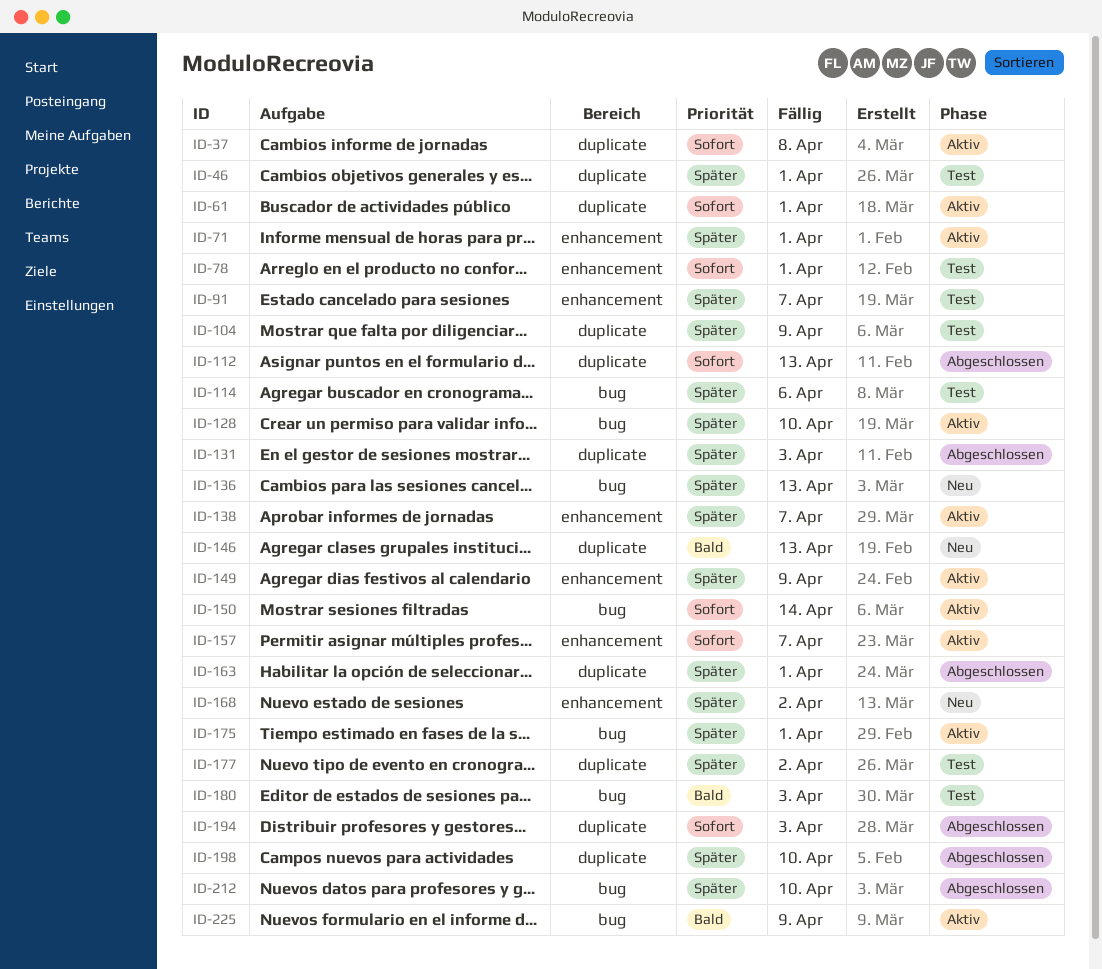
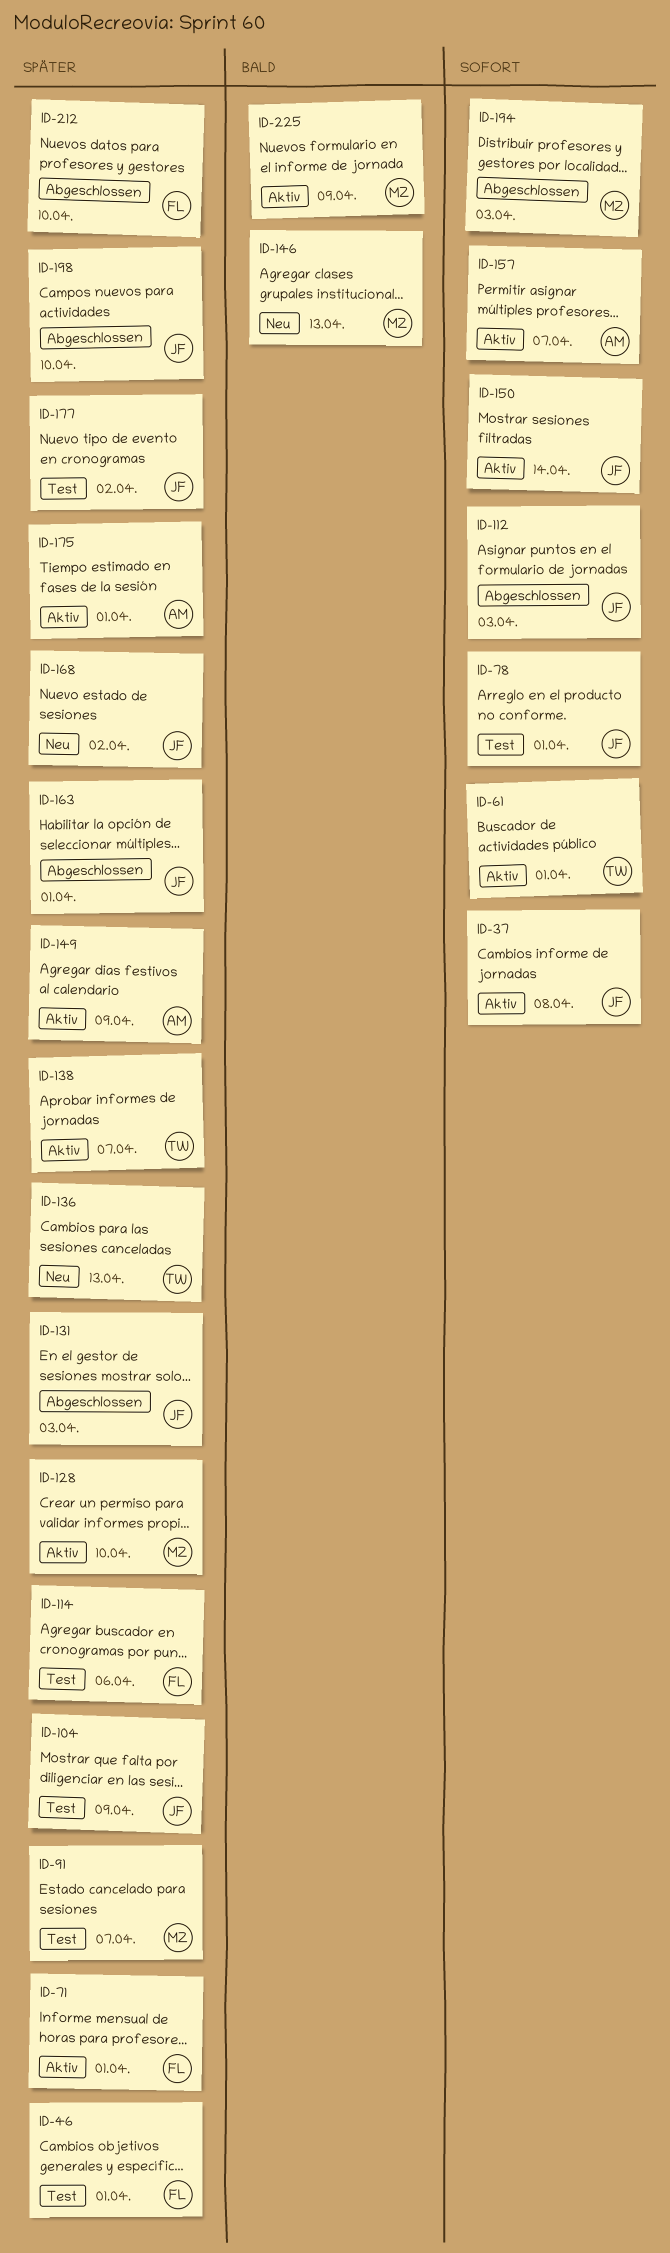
ID-112, due: Apr 13 -> Apr 3
ID-180: present -> none

